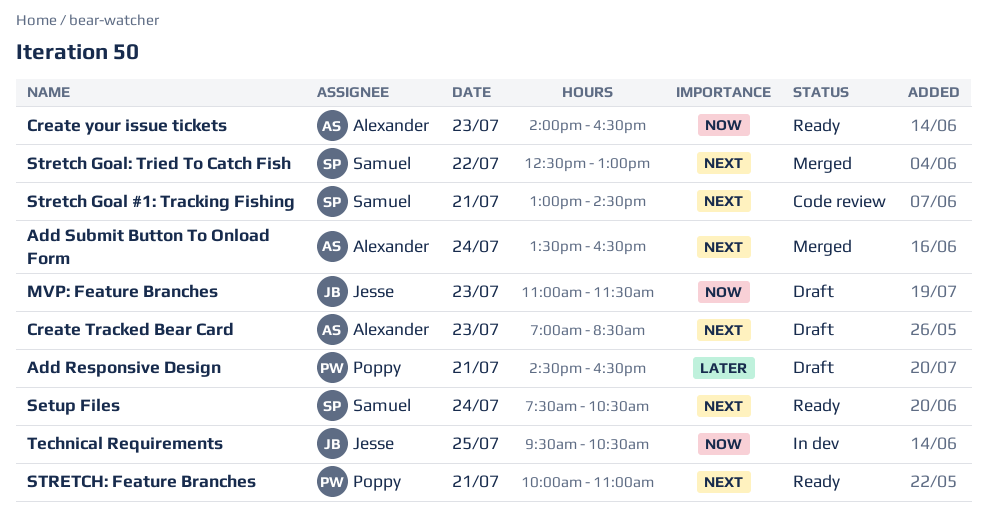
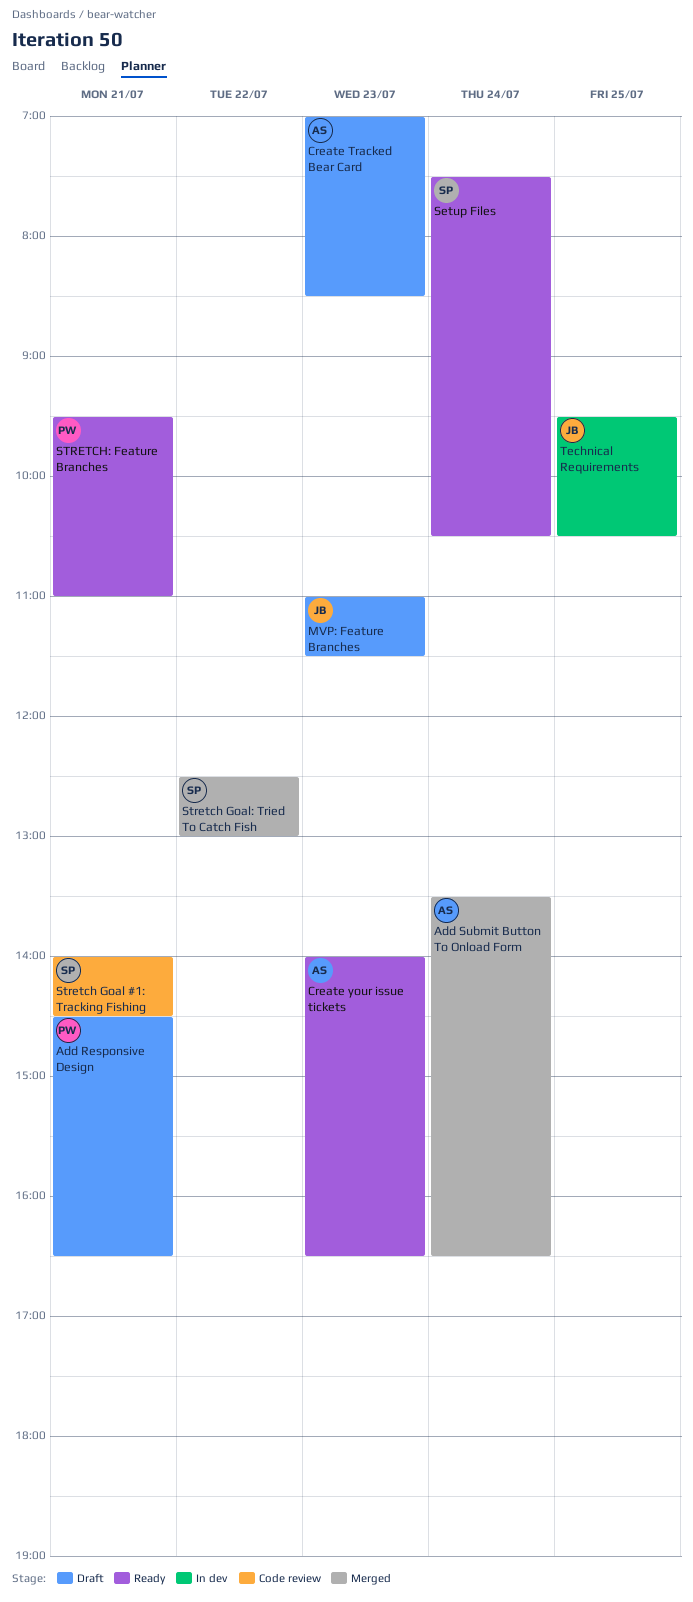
Stretch Goal #1: Tracking Fishing, begins: 13:00 -> 14:00
STRETCH: Feature Branches, begins: 10:00 -> 09:30

